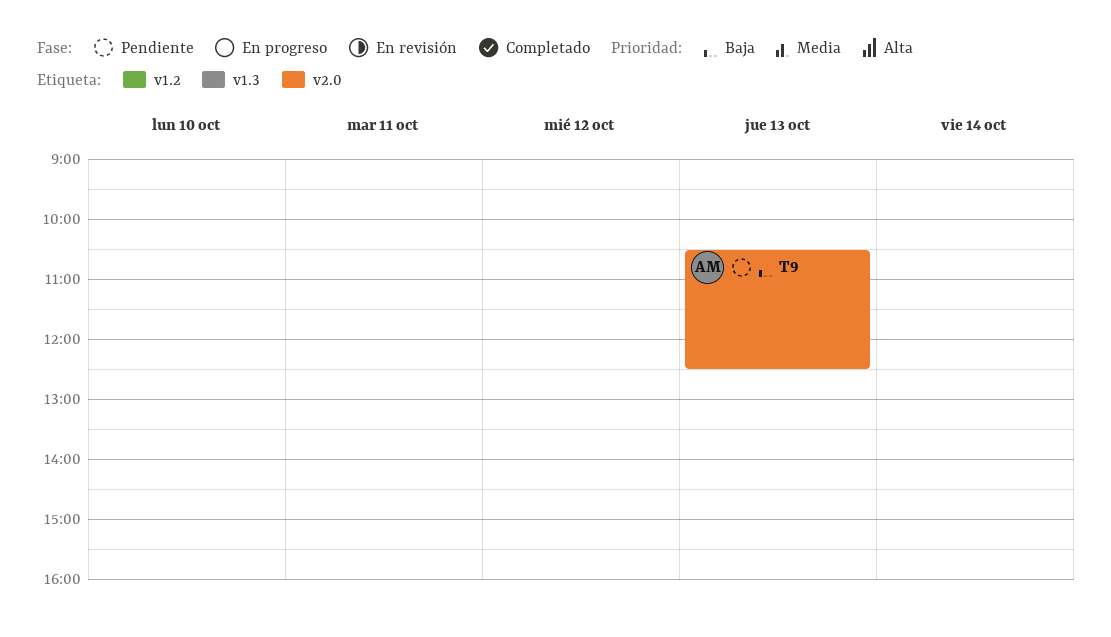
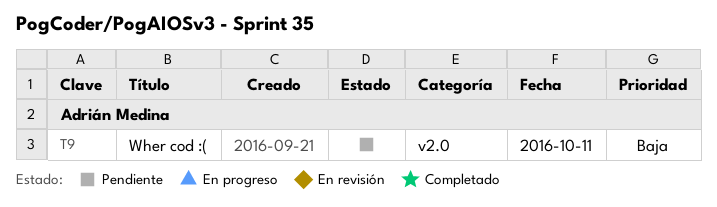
T9, day: Oct 13 -> Oct 11

